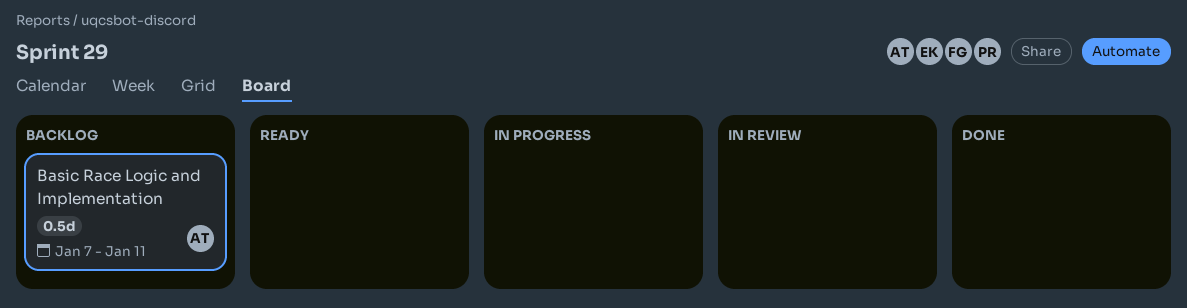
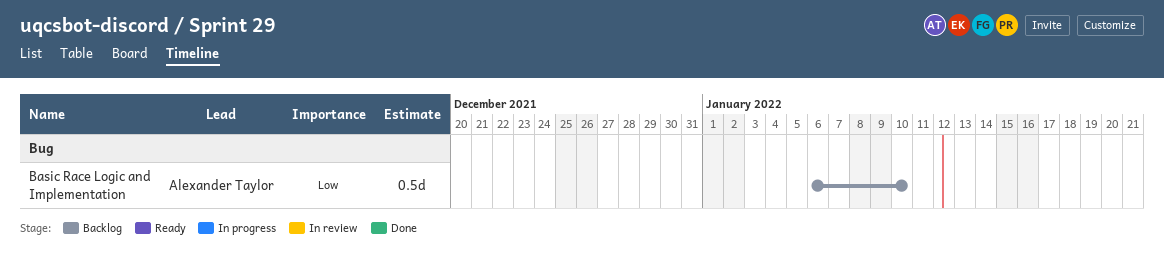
Basic Race Logic and Implementation, start: Jan 7 -> Jan 6
Basic Race Logic and Implementation, due: Jan 11 -> Jan 10

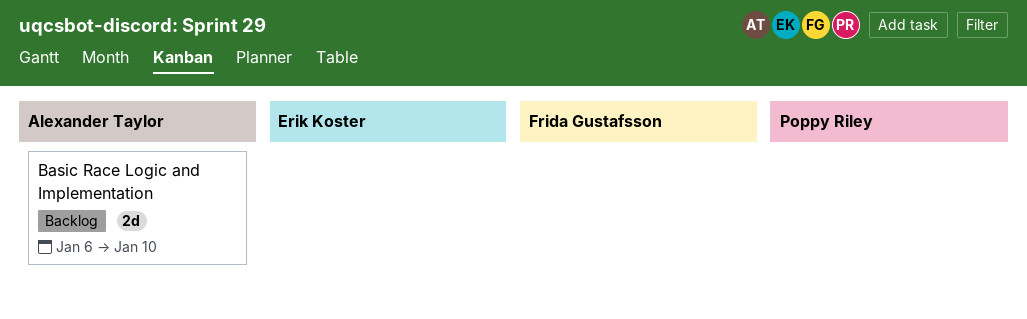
Basic Race Logic and Implementation, estimate: 0.5d -> 2d

